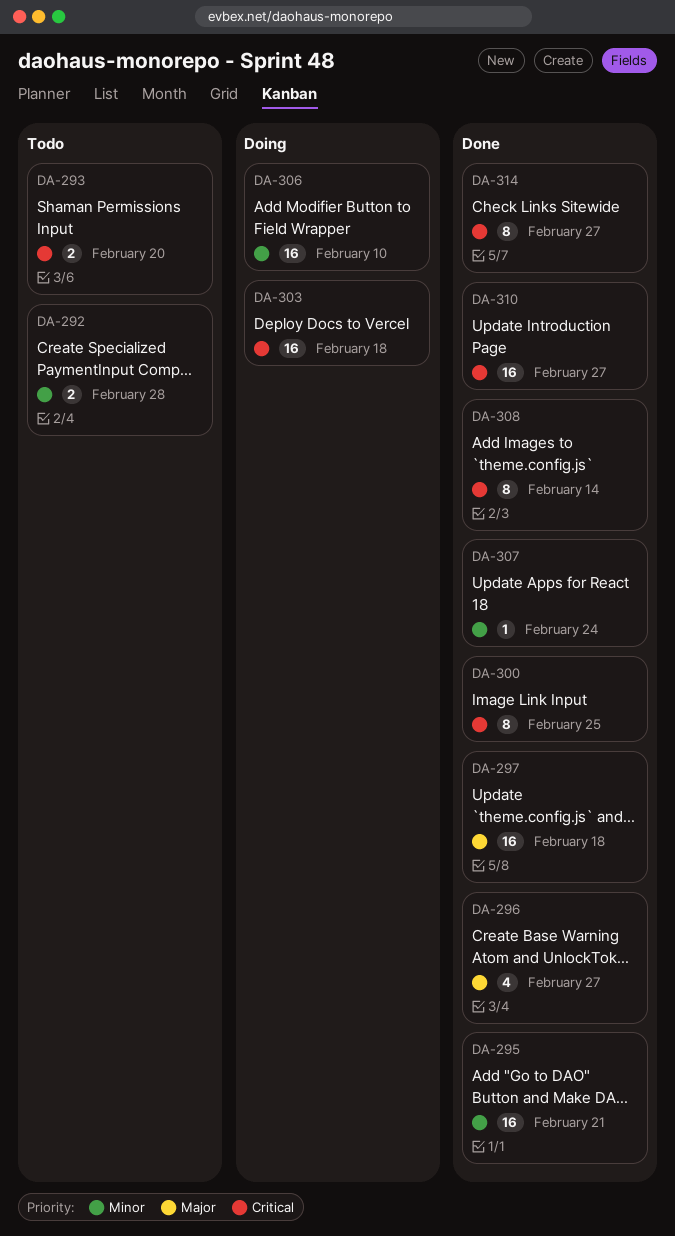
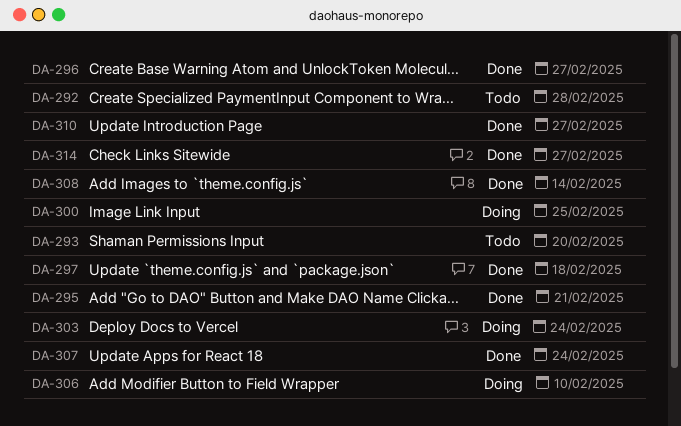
DA-300, status: Done -> Doing
DA-303, due: Feb 18 -> Feb 24

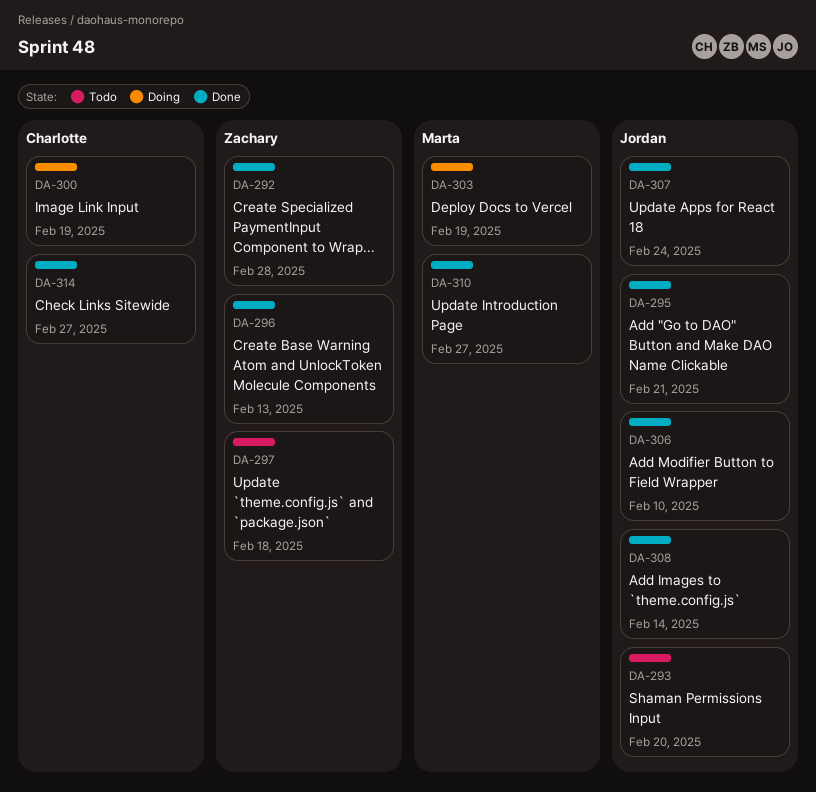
DA-292, status: Todo -> Done
DA-296, due: Feb 27 -> Feb 13
DA-297, status: Done -> Todo
DA-300, due: Feb 25 -> Feb 19
DA-303, due: Feb 24 -> Feb 19
DA-306, status: Doing -> Done

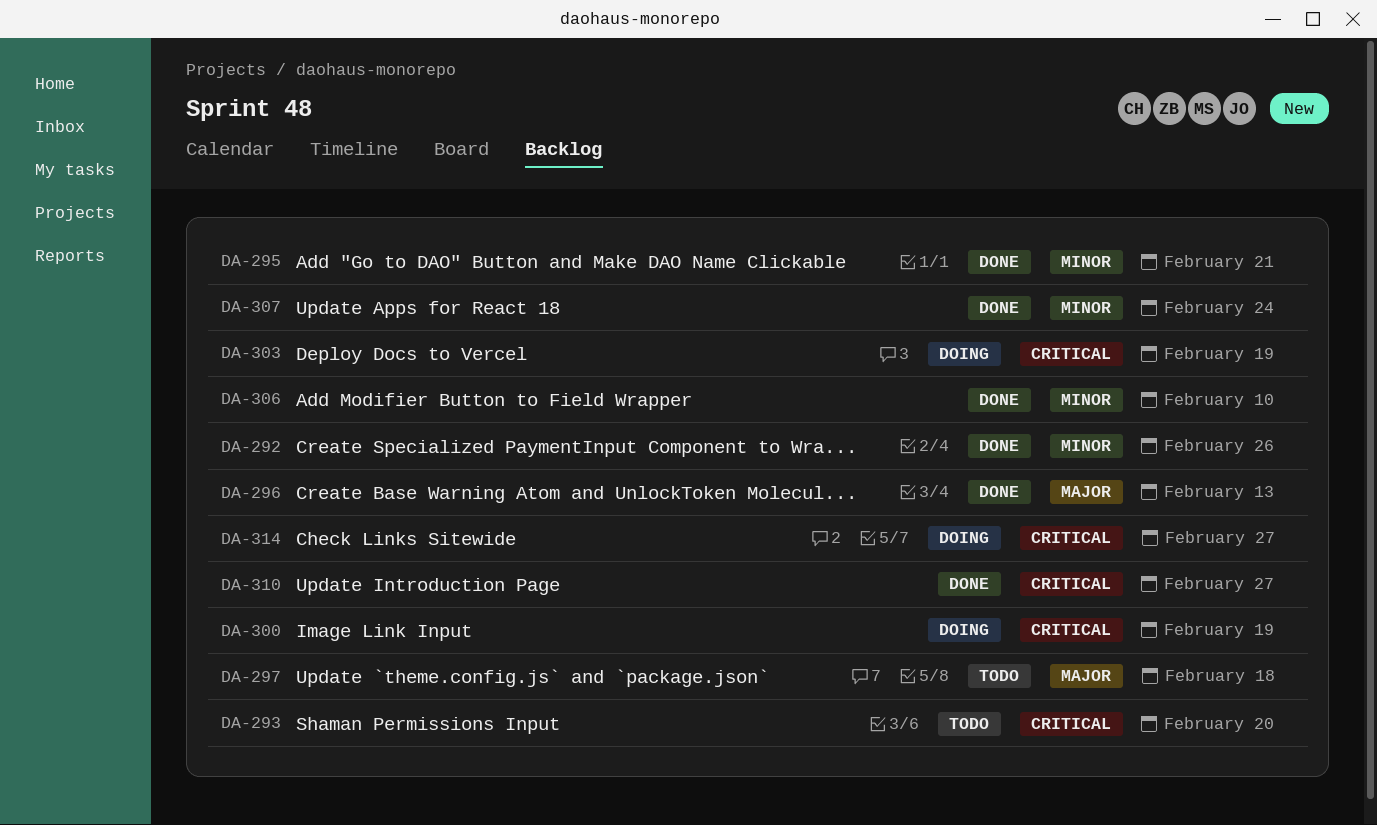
DA-292, due: Feb 28 -> Feb 26
DA-308: present -> none
DA-314, status: Done -> Doing

